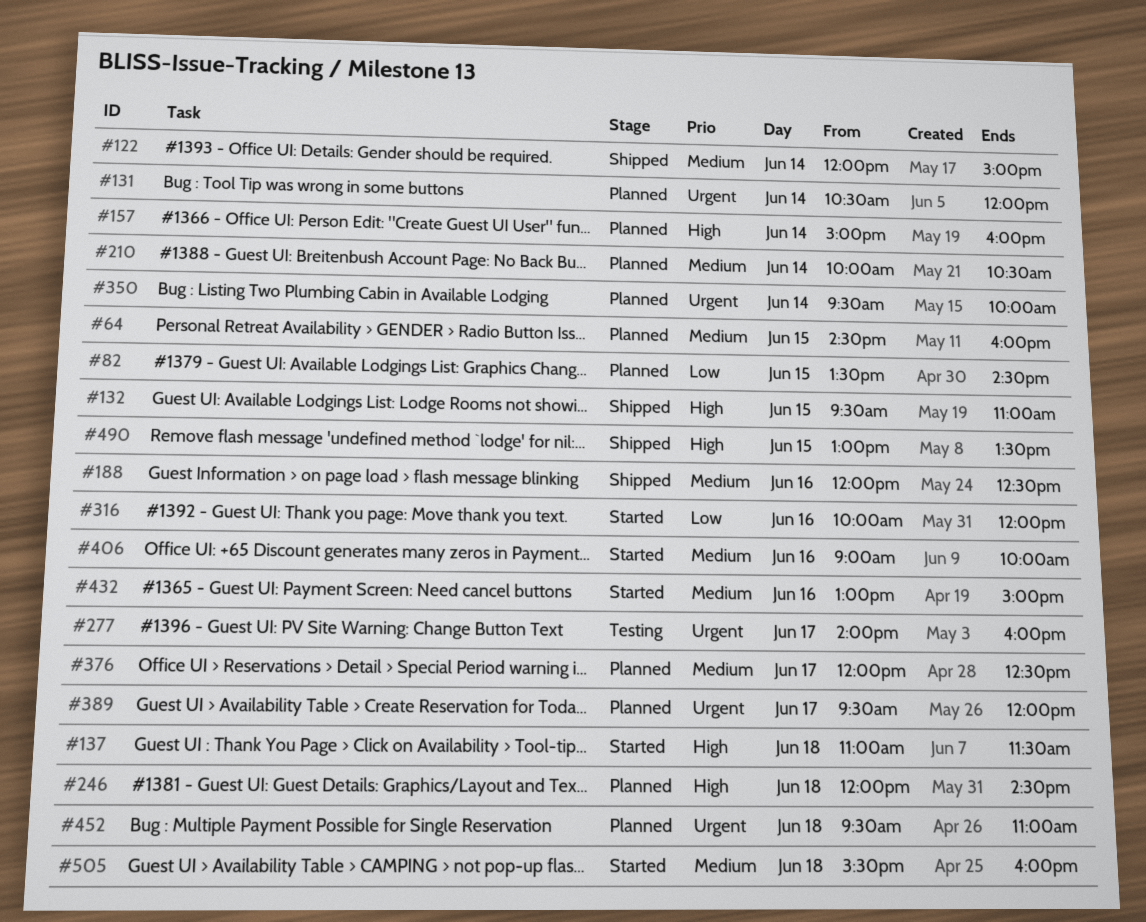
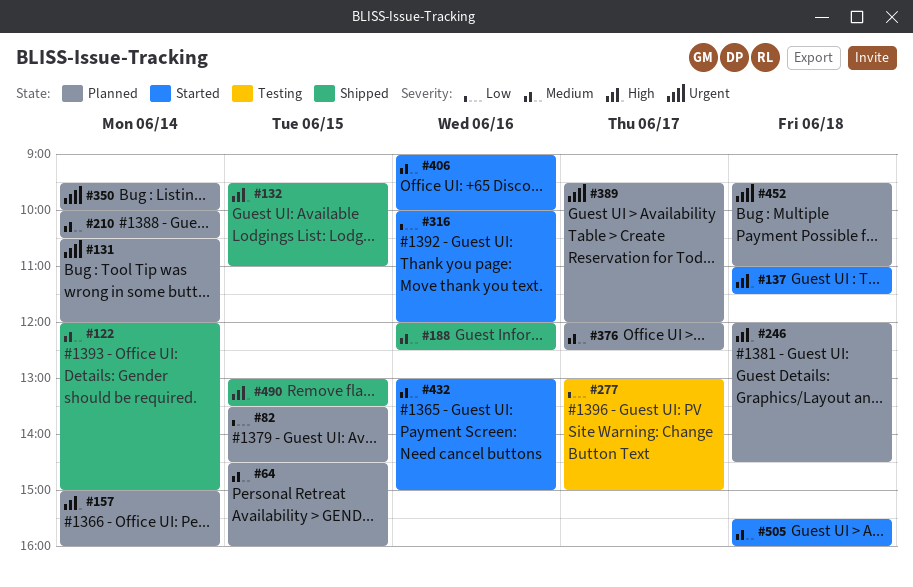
#277, priority: Urgent -> Low
#277, begins: 14:00 -> 13:00
#277, ends: 16:00 -> 15:00

